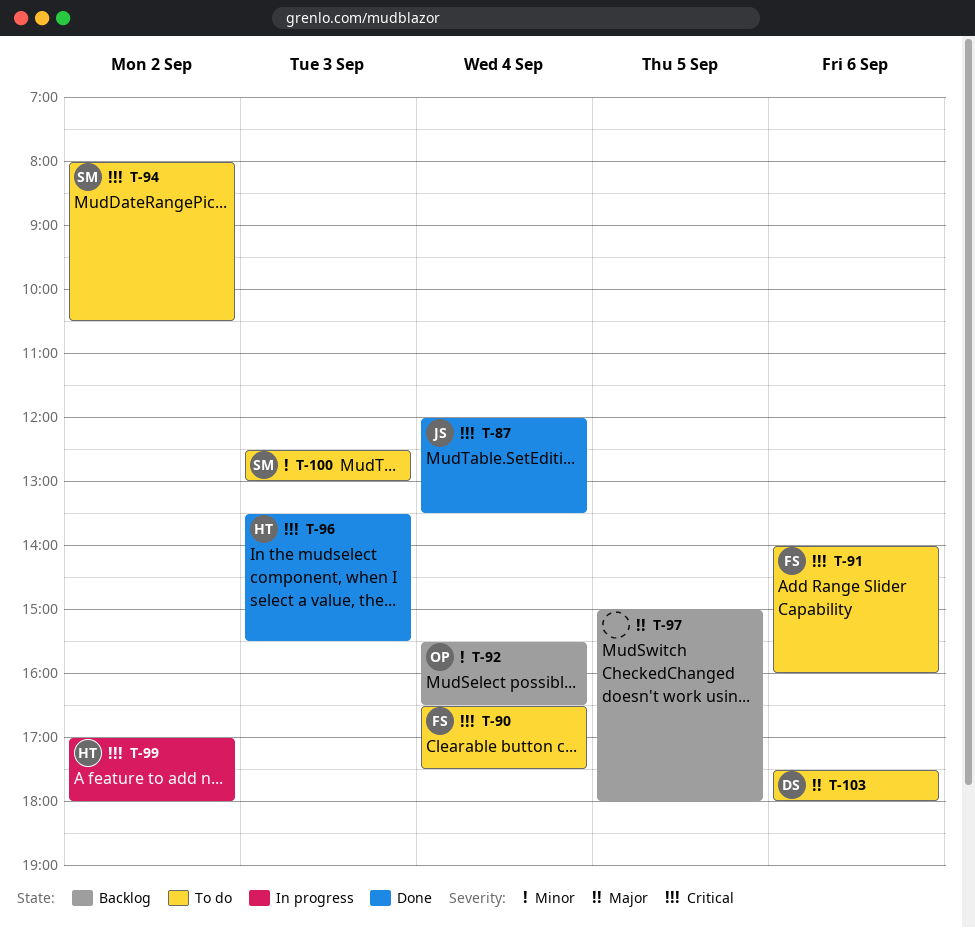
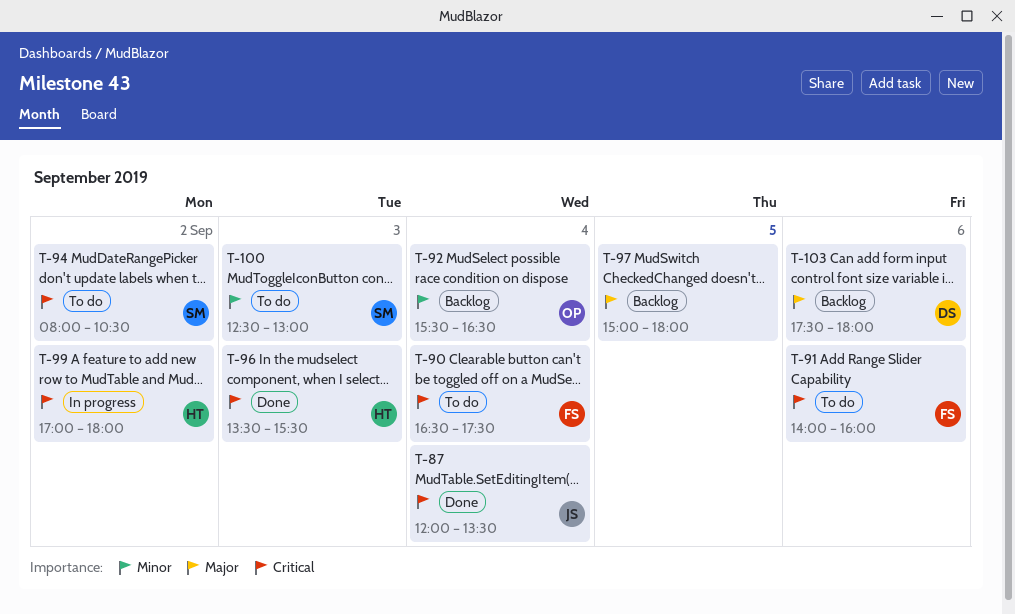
T-103, status: To do -> Backlog

